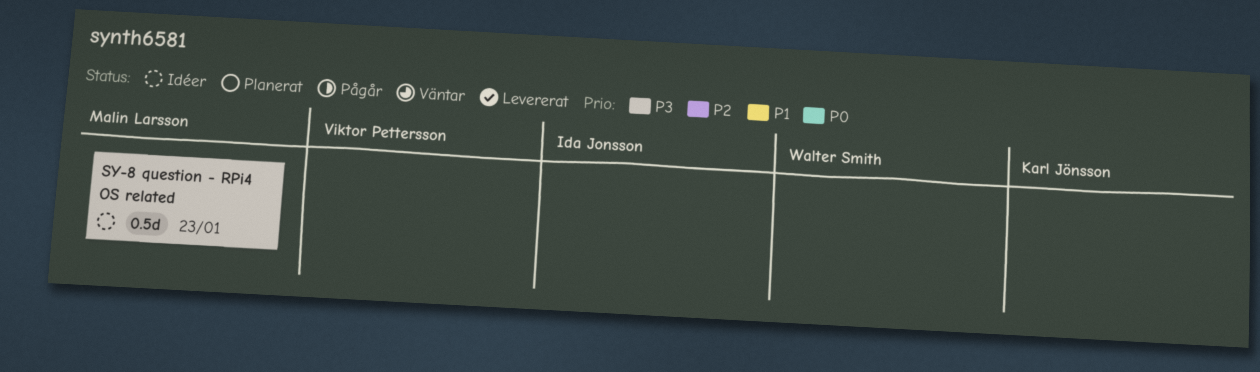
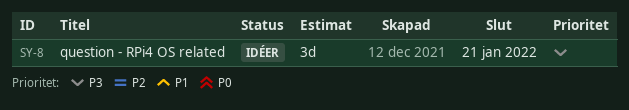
SY-8, estimate: 0.5d -> 3d
SY-8, due: Jan 23 -> Jan 21

